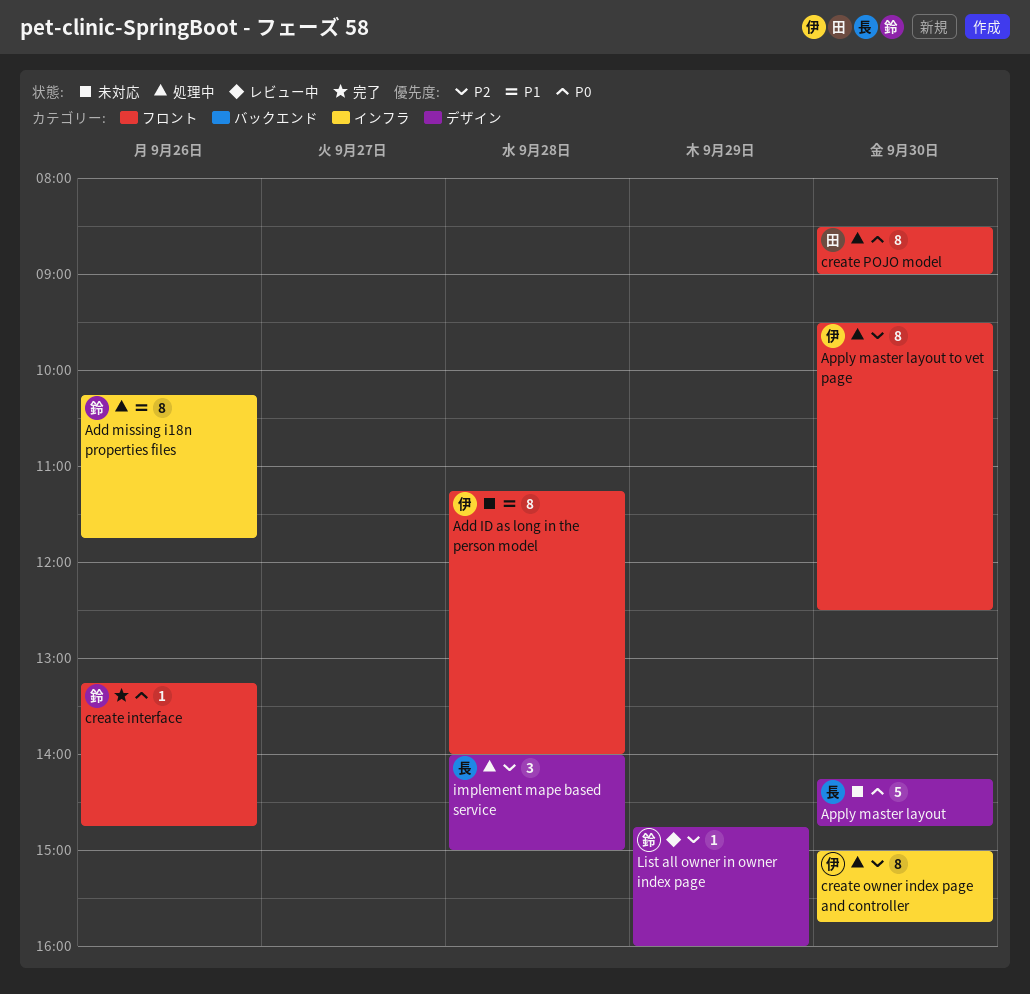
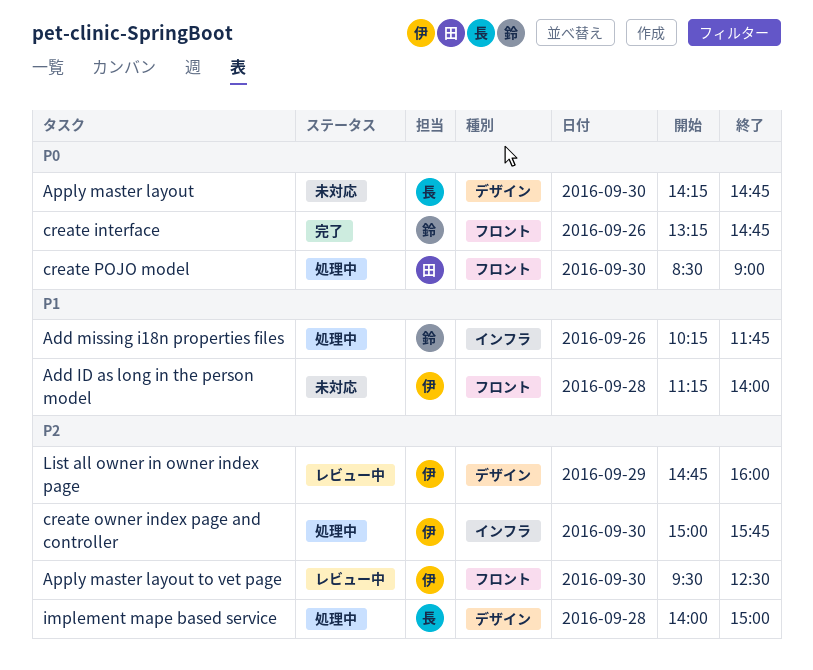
Apply master layout to vet page, status: 処理中 -> レビュー中
List all owner in owner index page, owner: 鈴 -> 伊

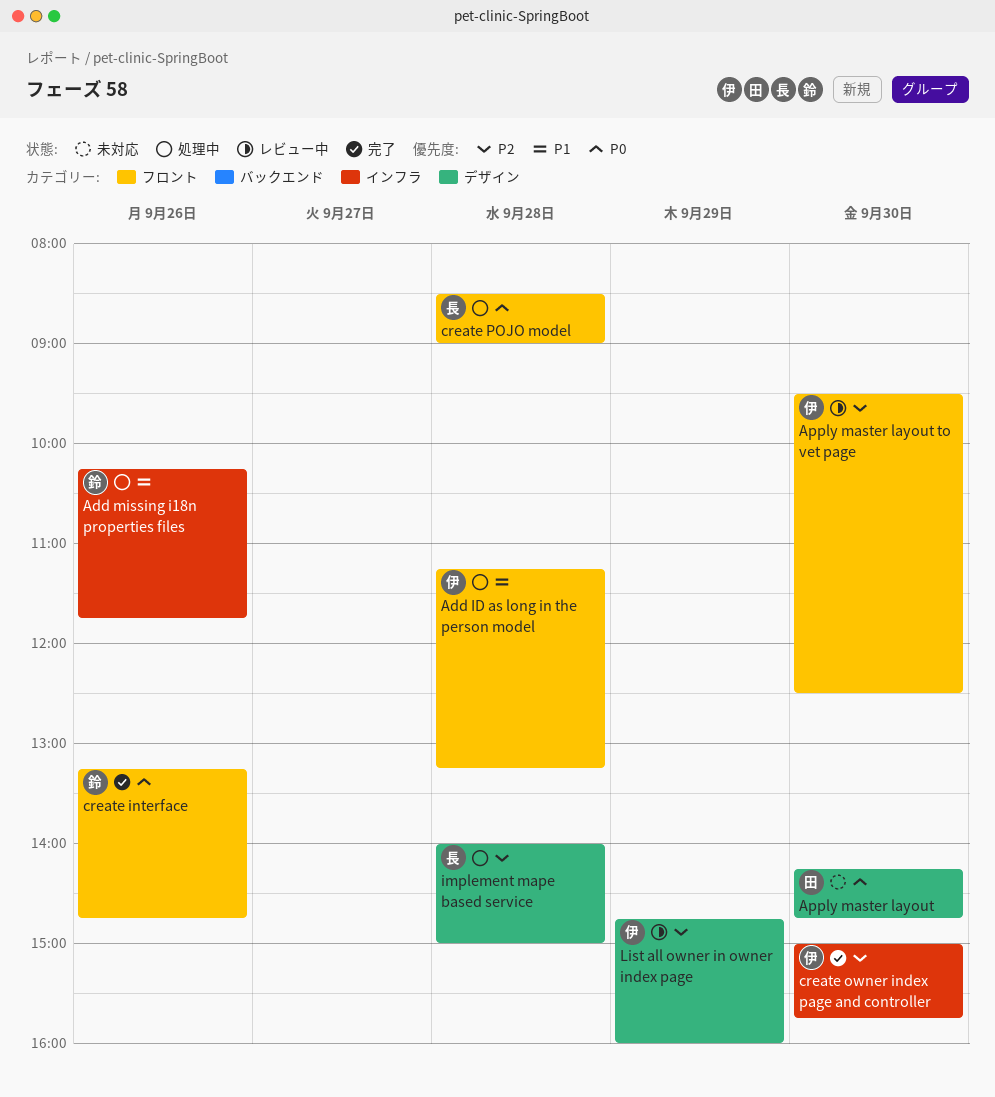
Add ID as long in the person model, status: 未対応 -> 処理中
Add ID as long in the person model, ends: 14:00 -> 13:15
Apply master layout, owner: 長 -> 田
create owner index page and controller, status: 処理中 -> 完了
create POJO model, owner: 田 -> 長
create POJO model, day: Sep 30 -> Sep 28

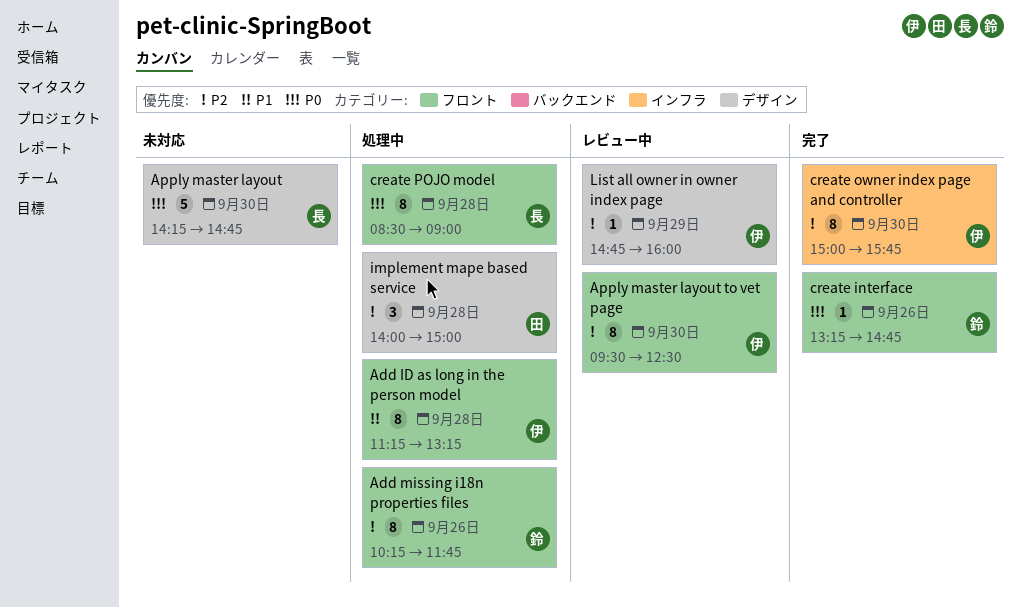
Add missing i18n properties files, priority: P1 -> P2
Add missing i18n properties files, label: インフラ -> フロント
Apply master layout, owner: 田 -> 長
implement mape based service, owner: 長 -> 田

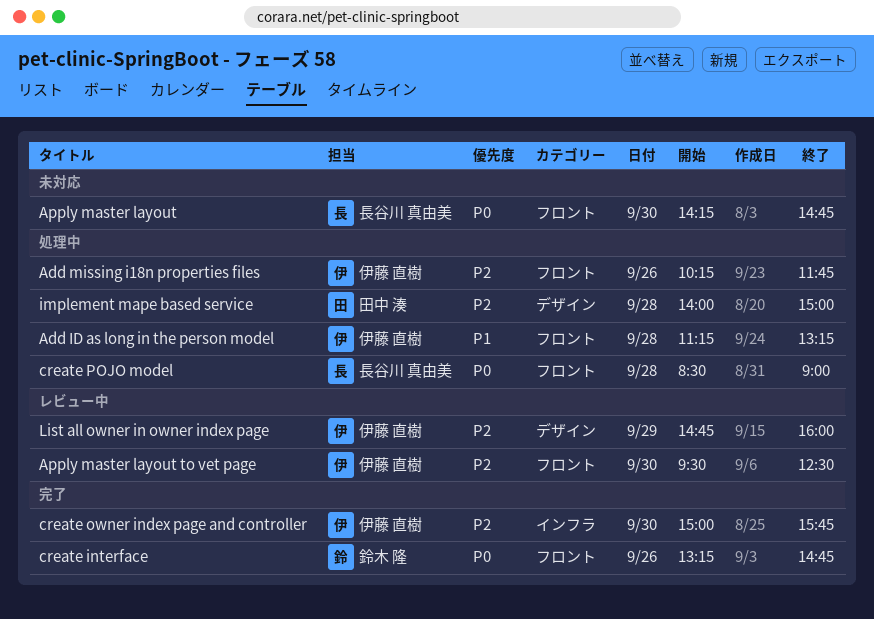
Add missing i18n properties files, owner: 鈴木 隆 -> 伊藤 直樹
Apply master layout, label: デザイン -> フロント

